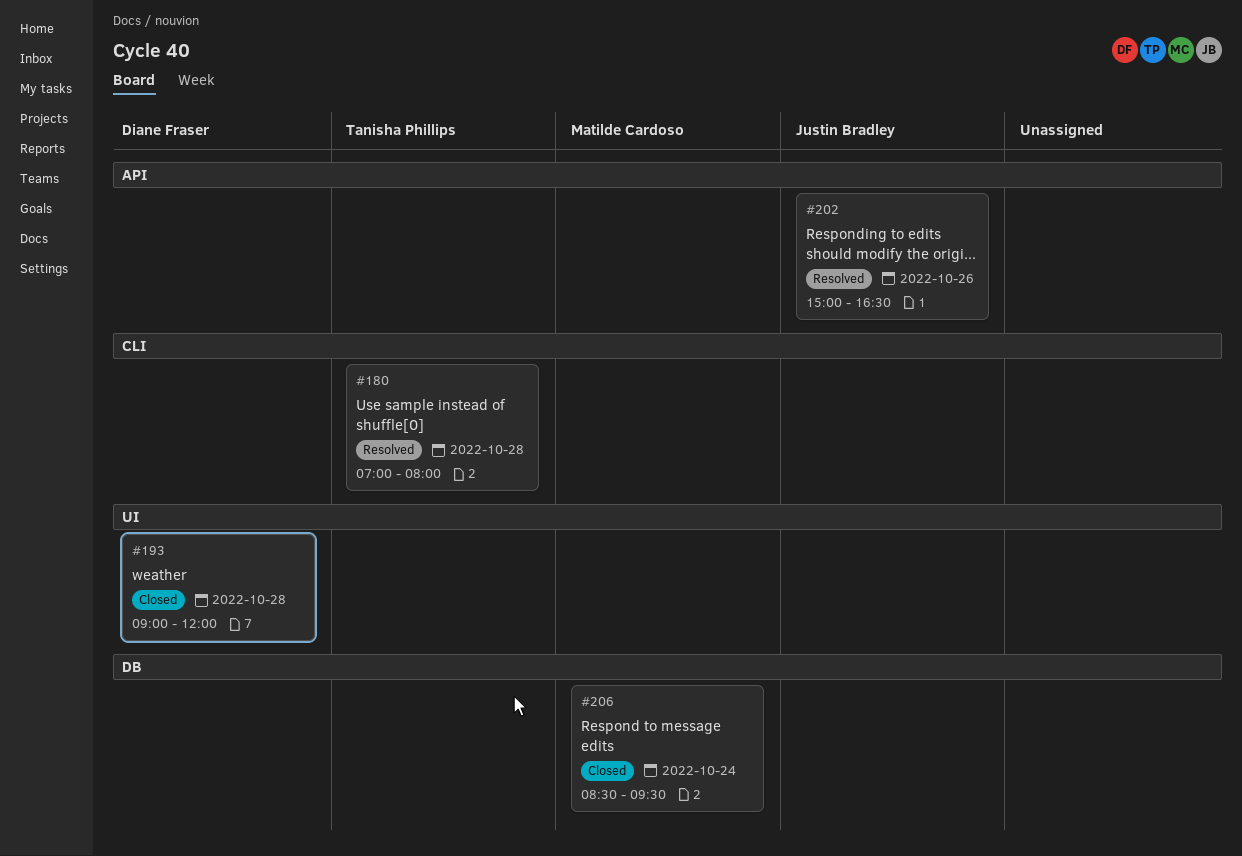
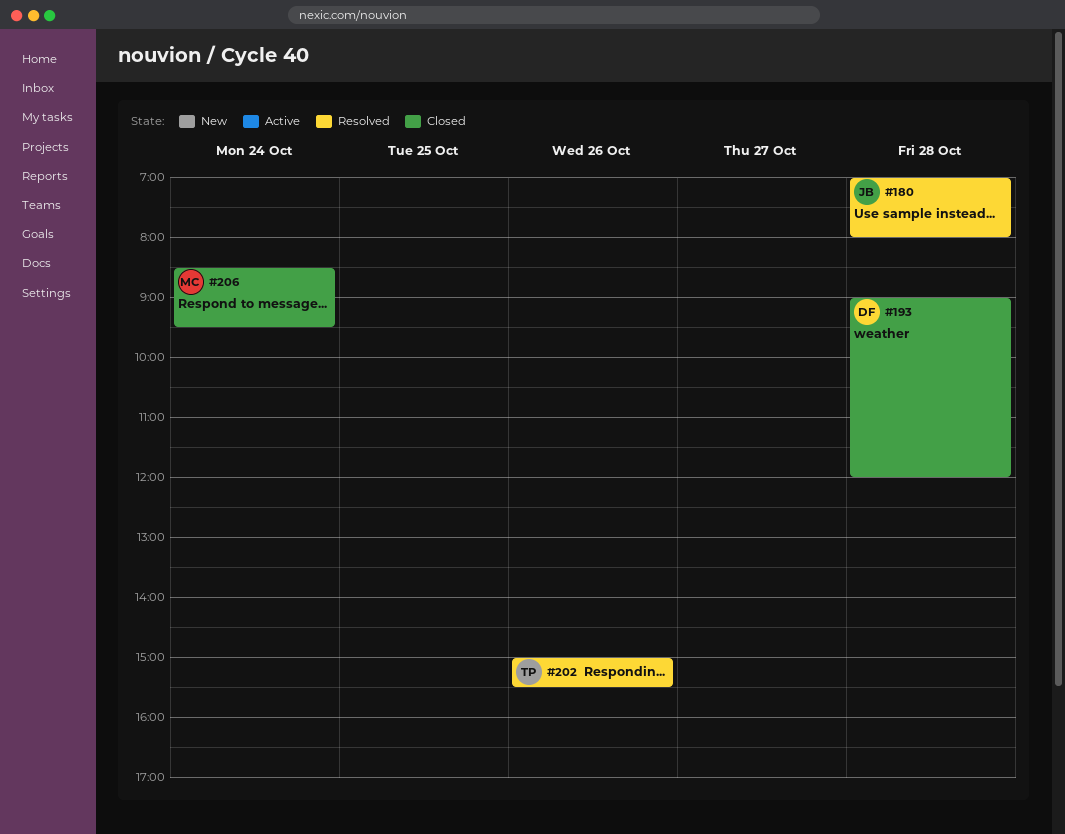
#180, owner: Tanisha Phillips -> Justin Bradley
#202, owner: Justin Bradley -> Tanisha Phillips
#202, ends: 16:30 -> 15:30

